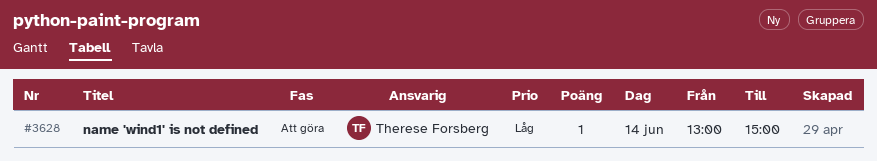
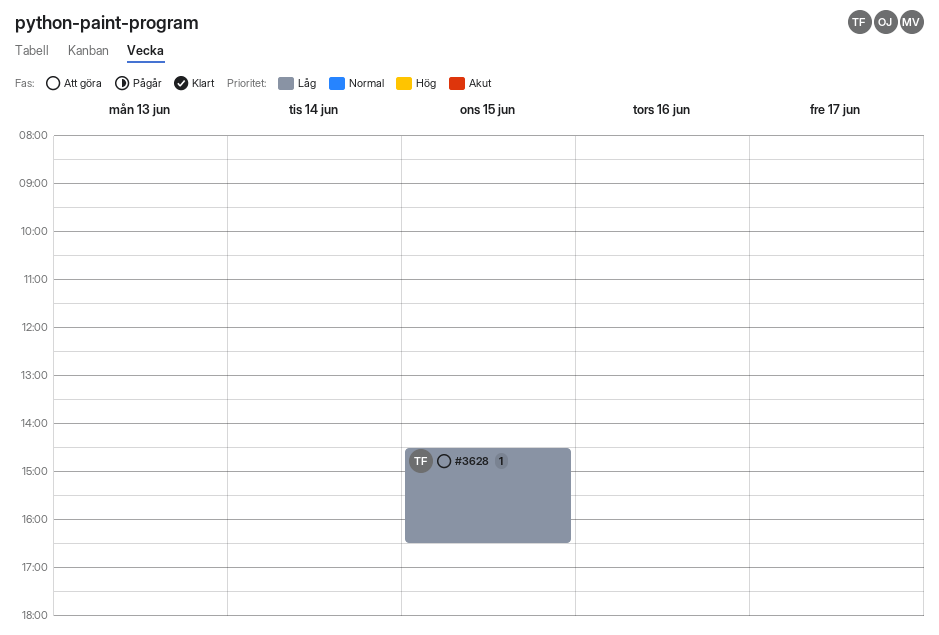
#3628, day: Jun 14 -> Jun 15
#3628, begins: 13:00 -> 14:30
#3628, ends: 15:00 -> 16:30

